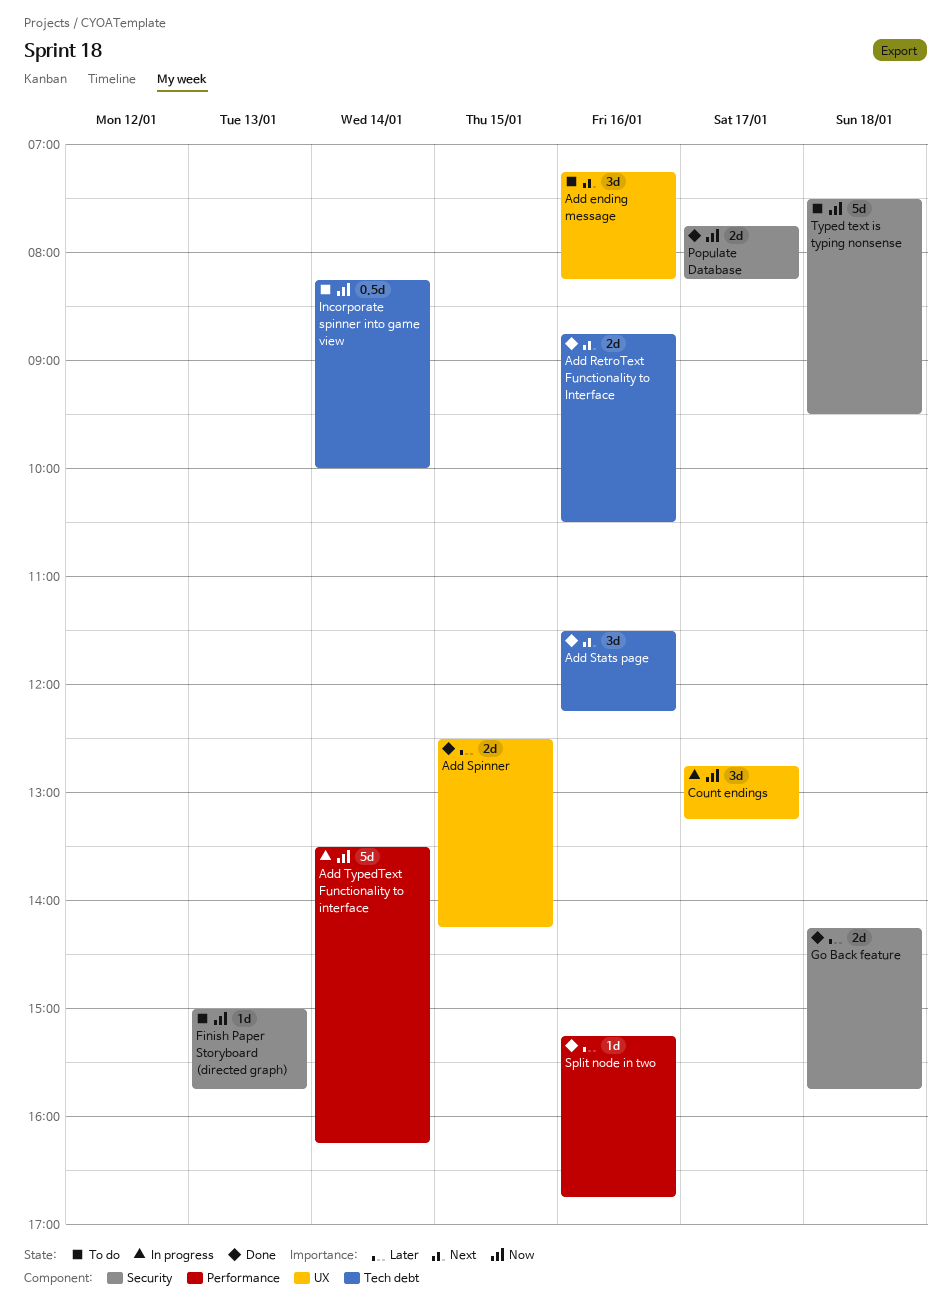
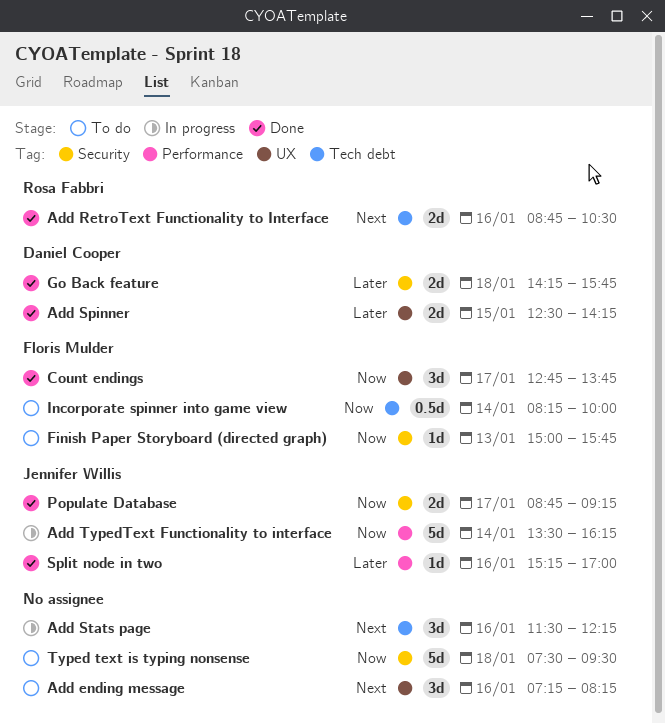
Add Stats page, status: Done -> In progress
Count endings, status: In progress -> Done
Count endings, ends: 13:15 -> 13:45
Populate Database, begins: 07:45 -> 08:45
Populate Database, ends: 08:15 -> 09:15
Split node in two, ends: 16:45 -> 17:00

